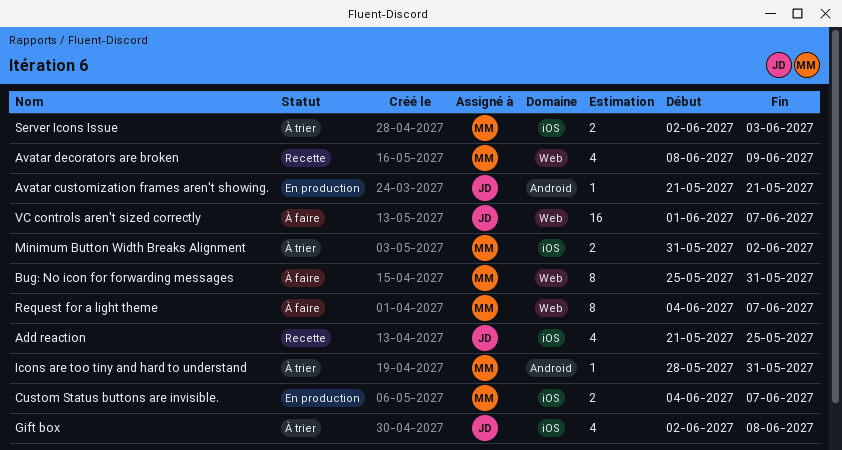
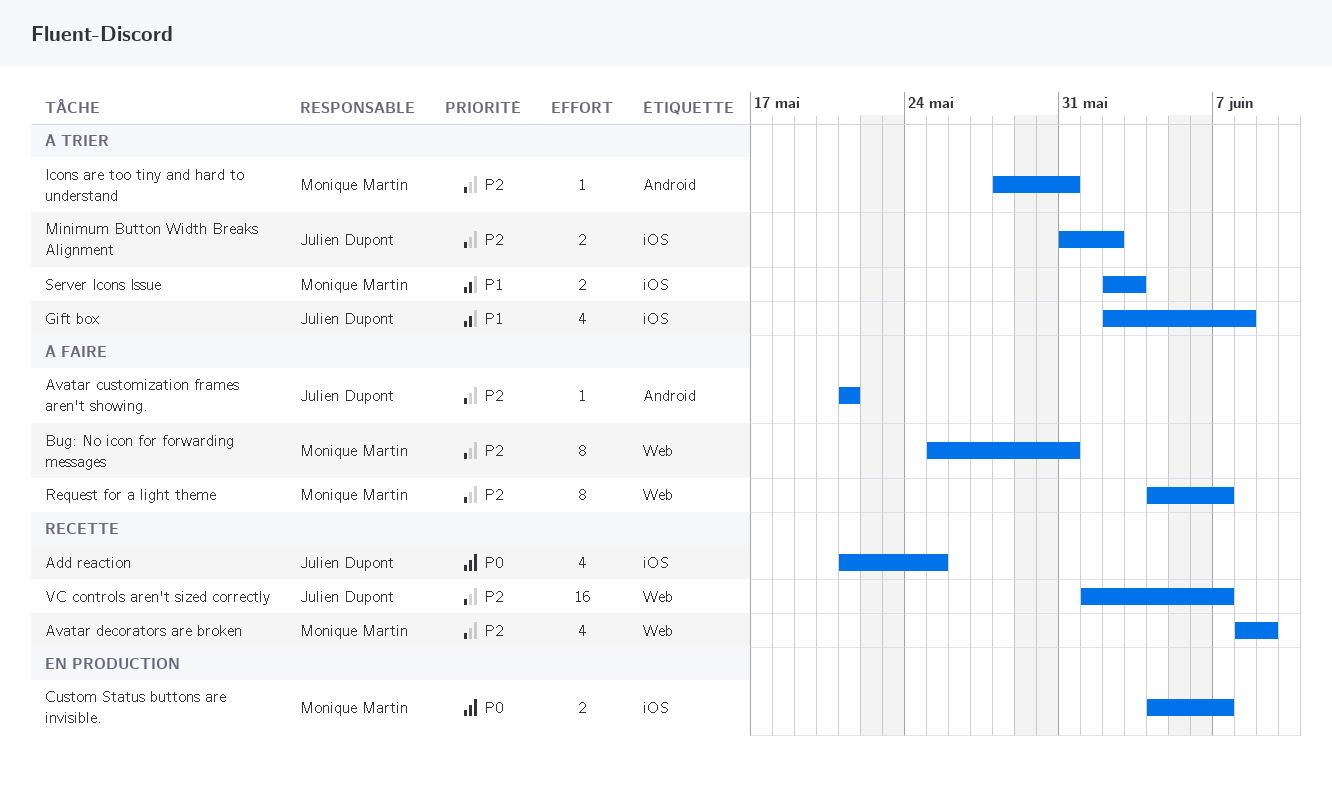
Avatar customization frames aren't showing., status: En production -> À faire
Minimum Button Width Breaks Alignment, owner: Monique Martin -> Julien Dupont
VC controls aren't sized correctly, status: À faire -> Recette

